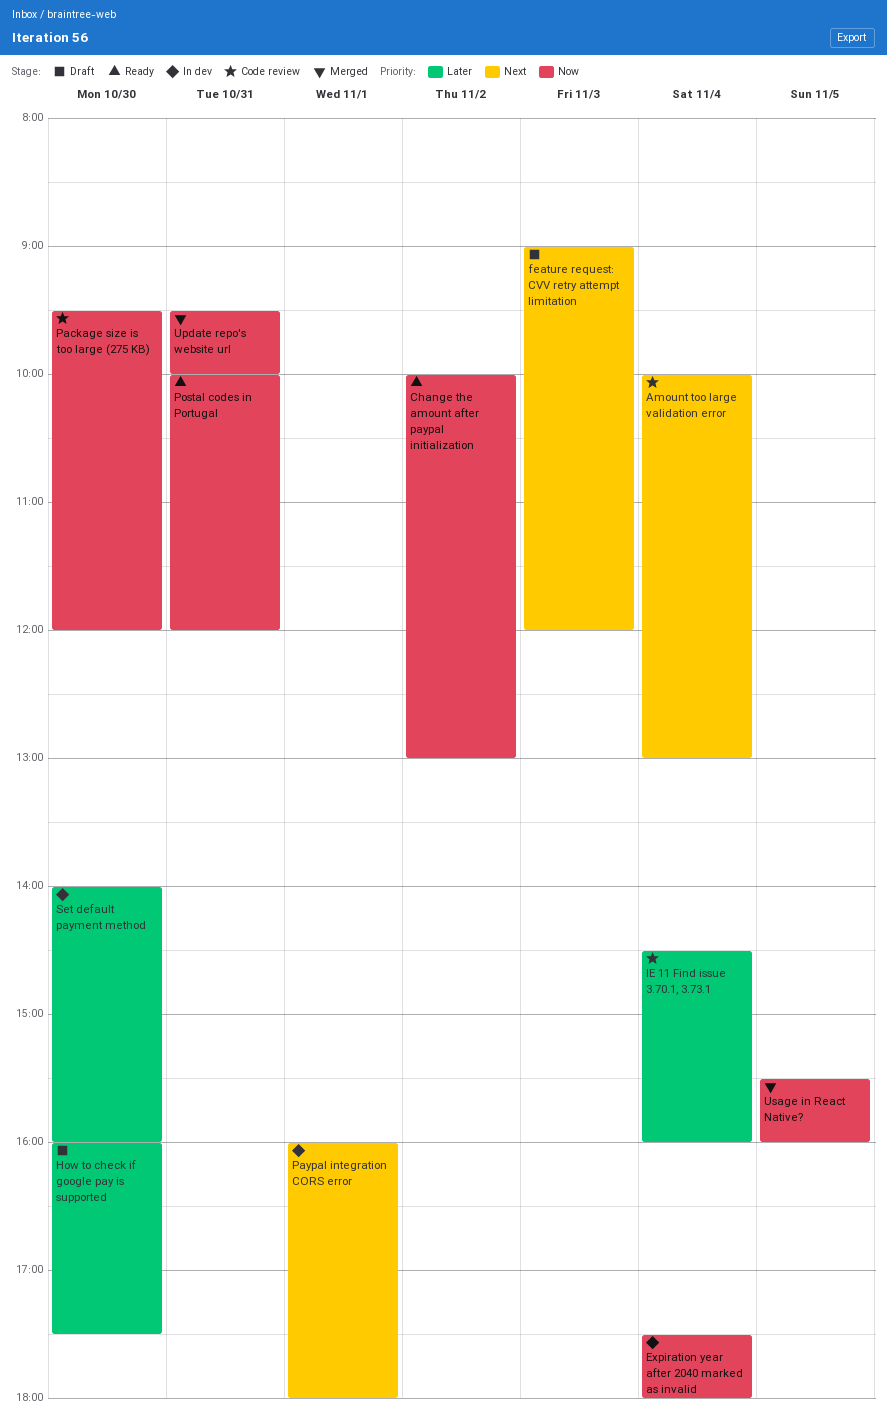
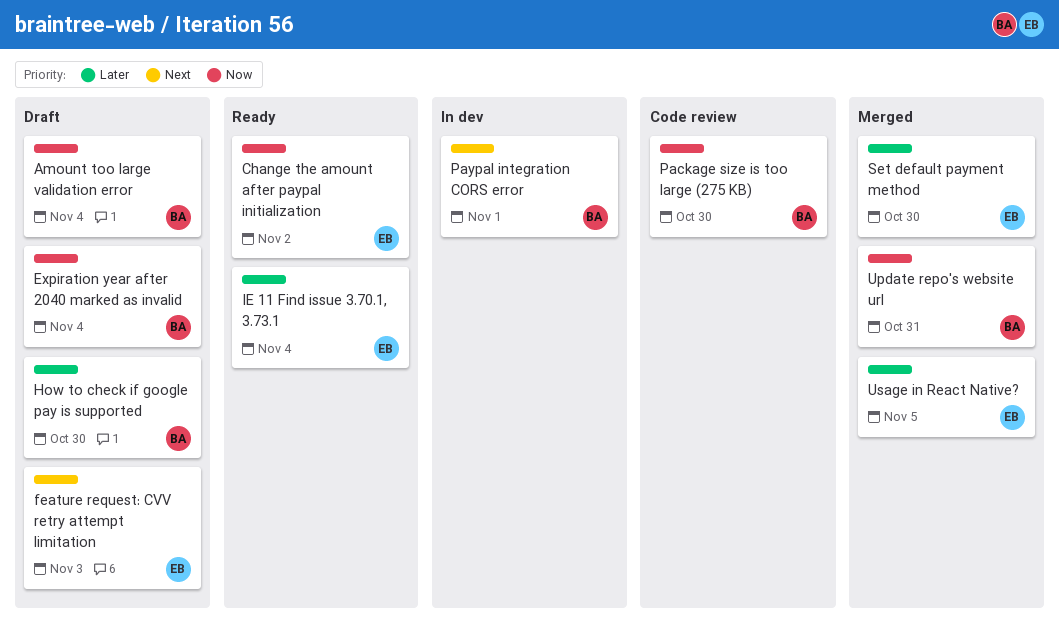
Amount too large validation error, status: Code review -> Draft
Amount too large validation error, priority: Next -> Now
Expiration year after 2040 marked as invalid, status: In dev -> Draft
IE 11 Find issue 3.70.1, 3.73.1, status: Code review -> Ready
Postal codes in Portugal: present -> none
Set default payment method, status: In dev -> Merged
Usage in React Native?, priority: Now -> Later

